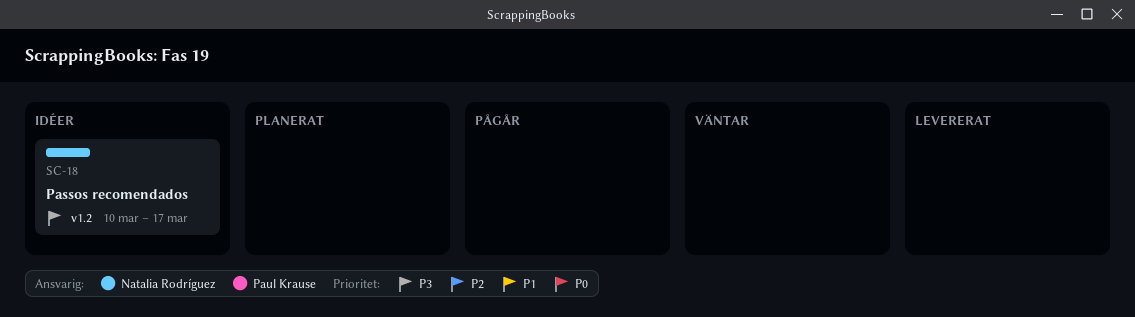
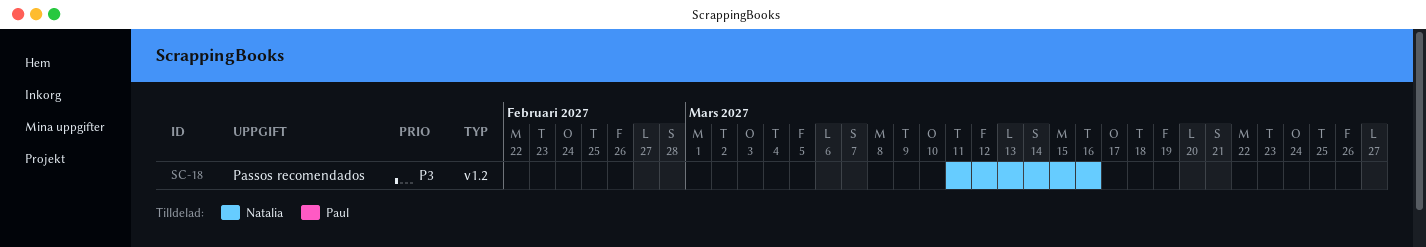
SC-18, start: Mar 10 -> Mar 11
SC-18, due: Mar 17 -> Mar 16

